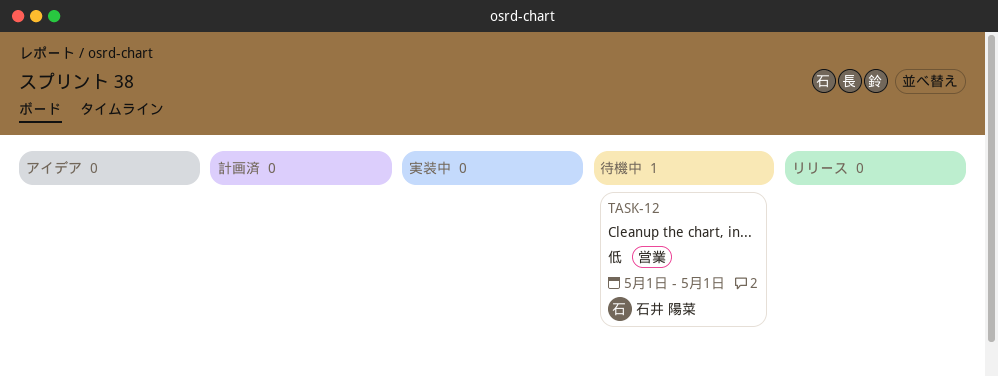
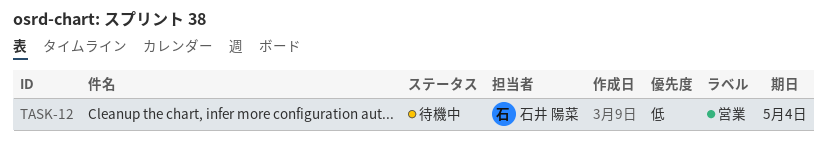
TASK-12, due: May 1 -> May 4

